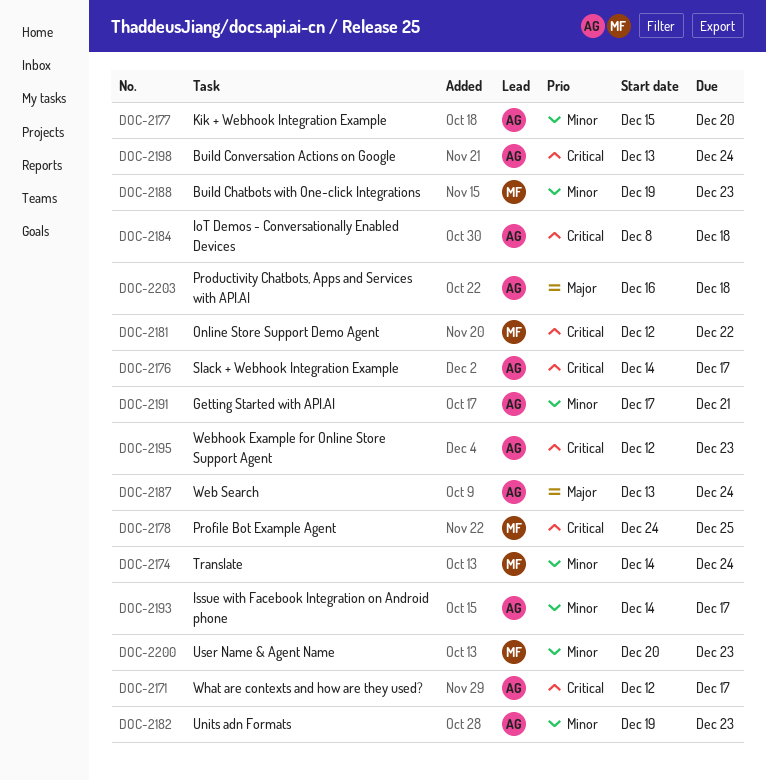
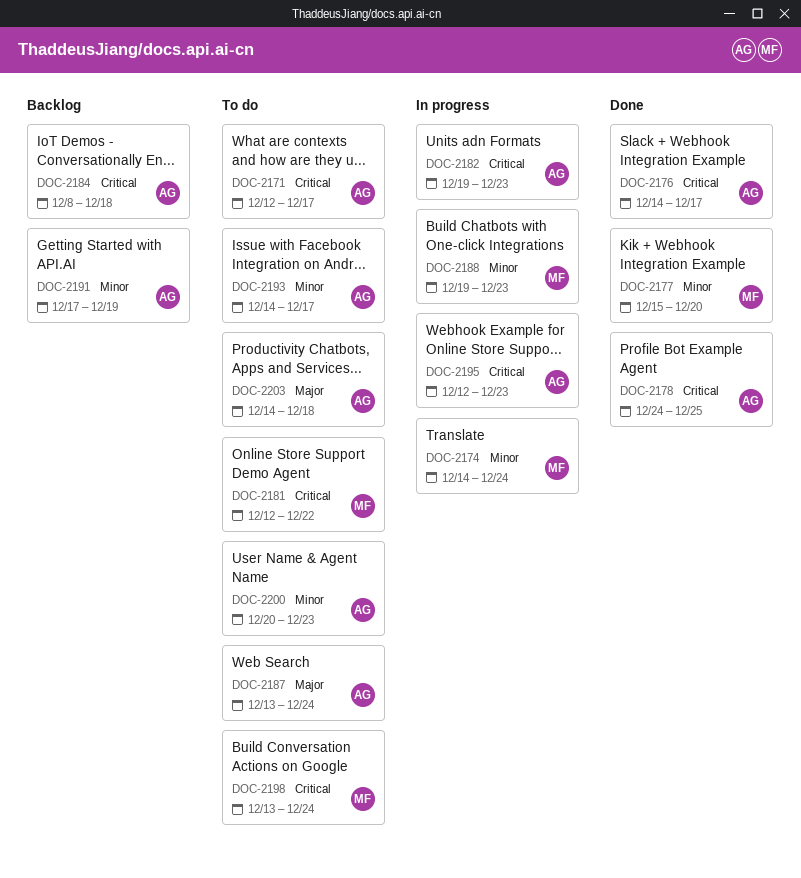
DOC-2177, owner: AG -> MF
DOC-2178, owner: MF -> AG
DOC-2182, priority: Minor -> Critical
DOC-2191, due: Dec 21 -> Dec 19
DOC-2198, owner: AG -> MF
DOC-2200, owner: MF -> AG
DOC-2203, start: Dec 16 -> Dec 14

